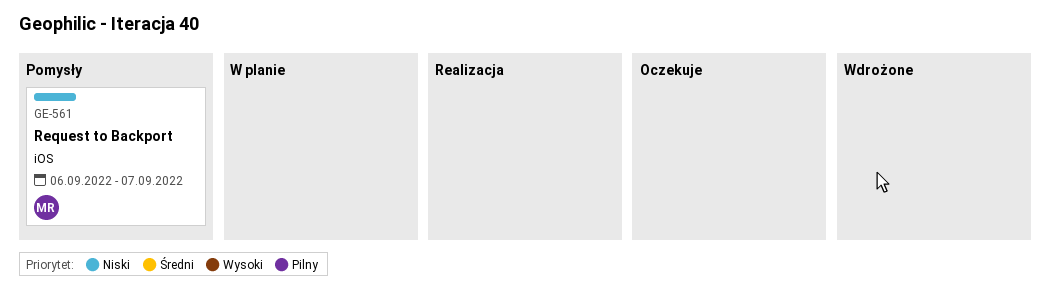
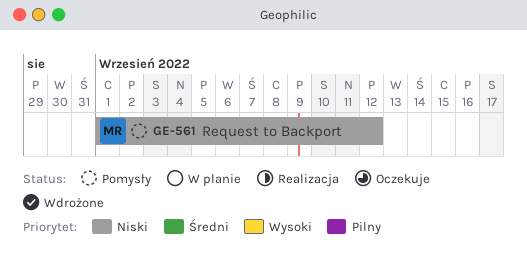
GE-561, start: Sep 6 -> Sep 1
GE-561, due: Sep 7 -> Sep 12

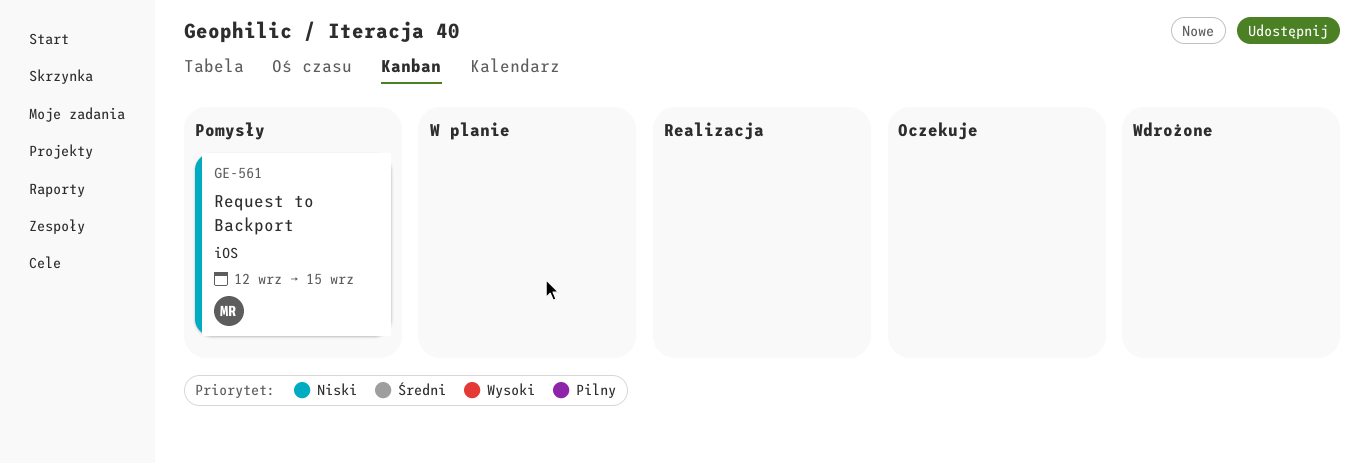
GE-561, start: Sep 1 -> Sep 12
GE-561, due: Sep 12 -> Sep 15

